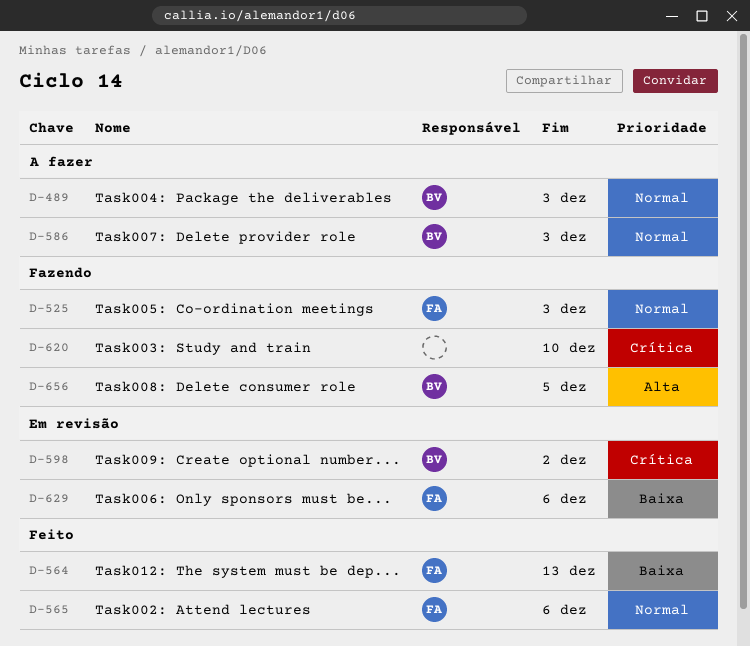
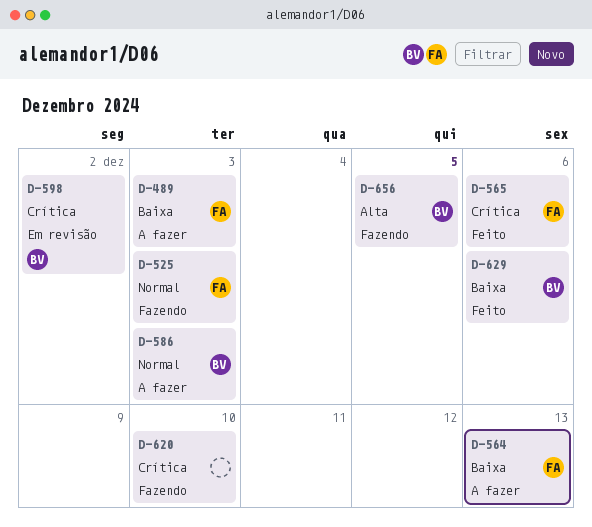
D-489, owner: BV -> FA
D-489, priority: Normal -> Baixa
D-564, status: Feito -> A fazer
D-565, priority: Normal -> Crítica
D-629, status: Em revisão -> Feito
D-629, owner: FA -> BV

